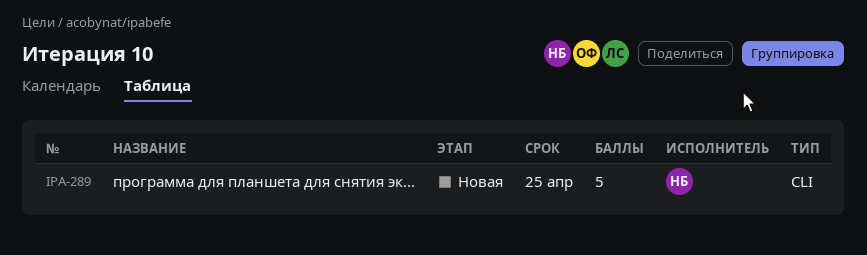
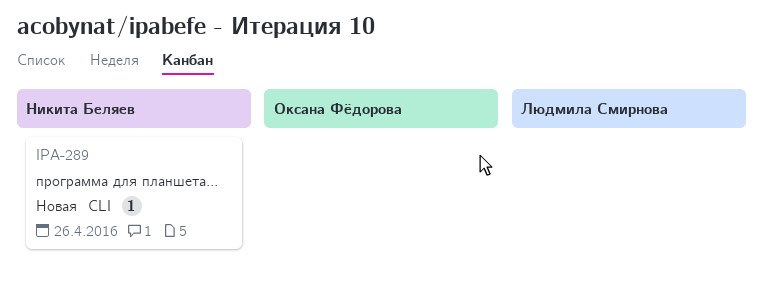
IPA-289, estimate: 5 -> 1
IPA-289, due: Apr 25 -> Apr 26

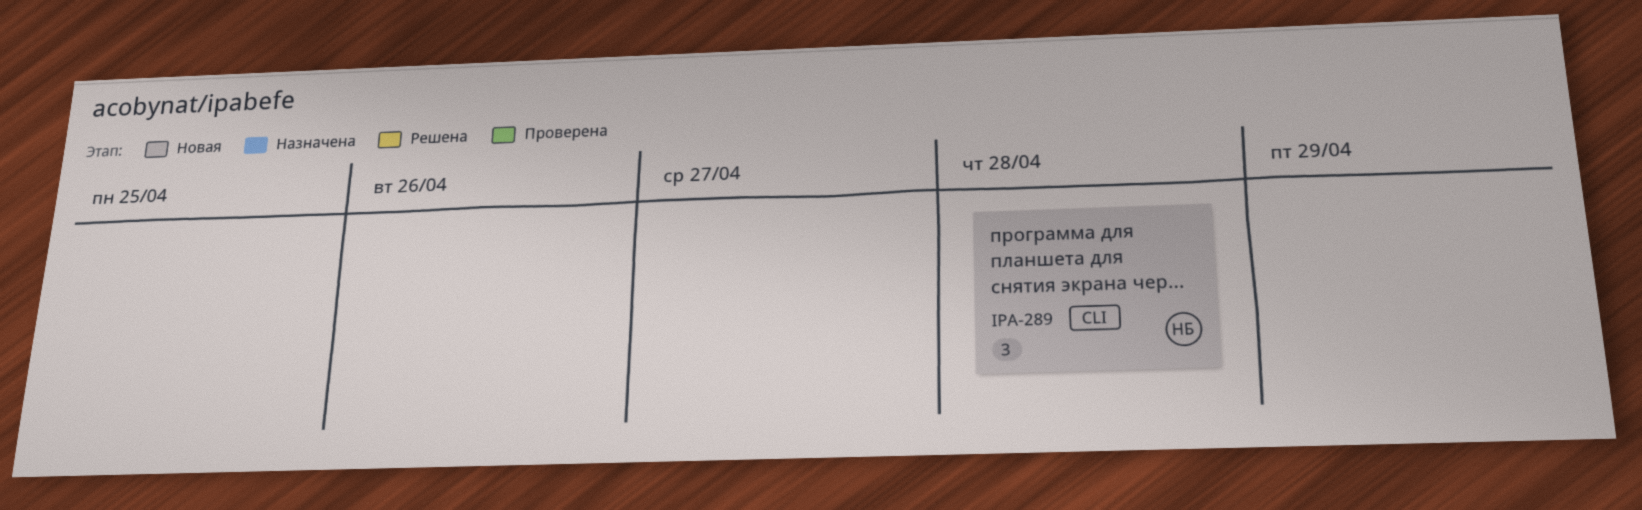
IPA-289, estimate: 1 -> 3
IPA-289, due: Apr 26 -> Apr 28

